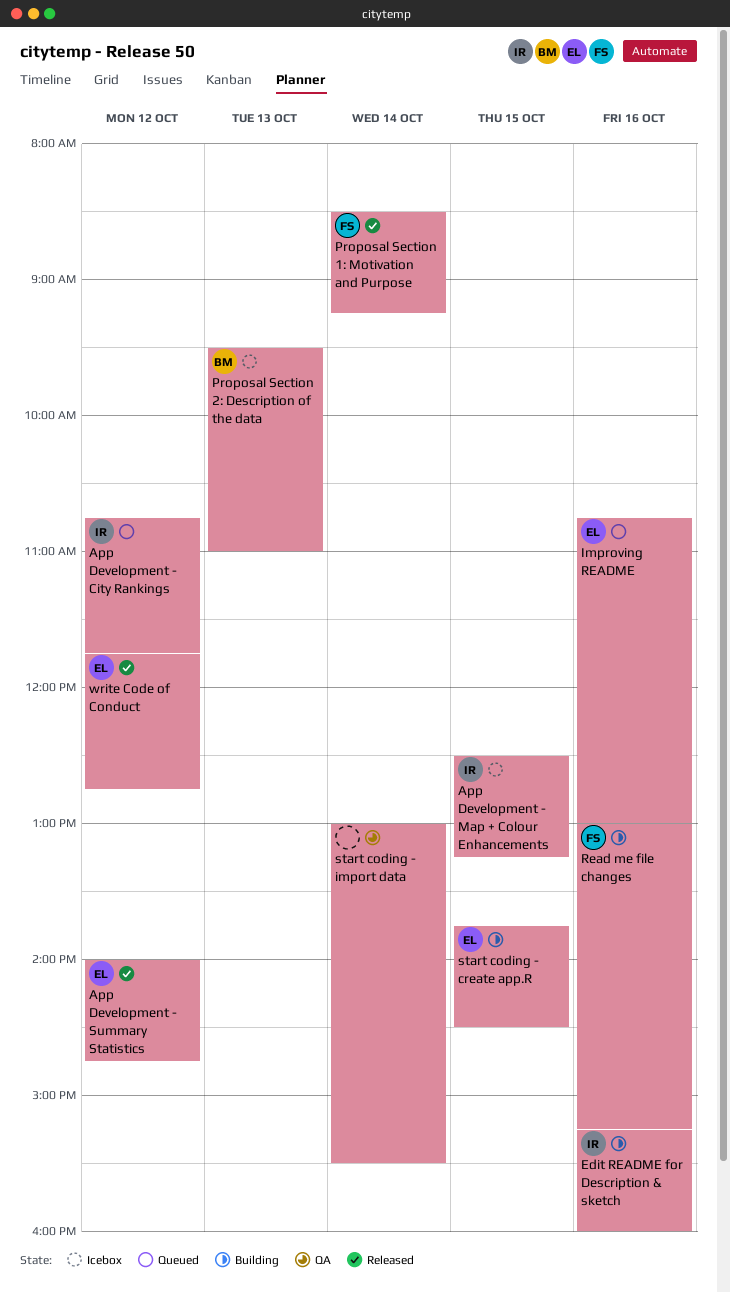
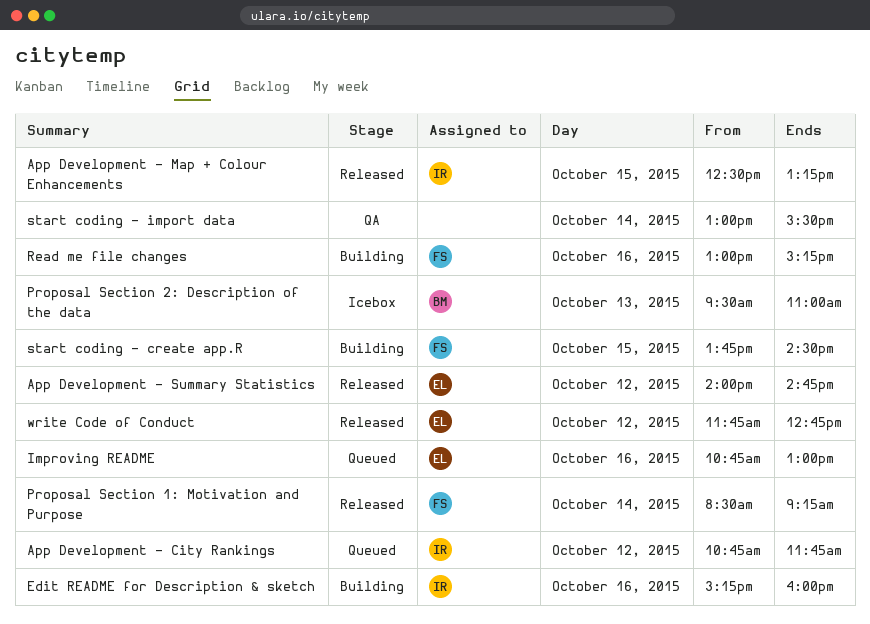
App Development - Map + Colour Enhancements, status: Icebox -> Released
start coding - create app.R, owner: EL -> FS

